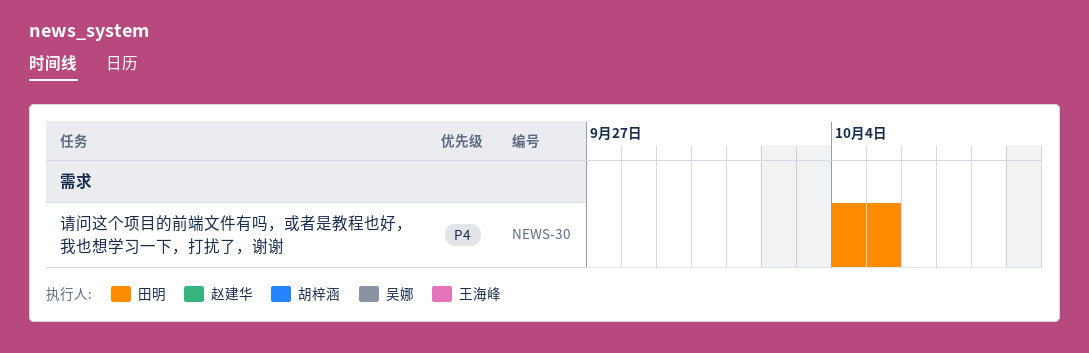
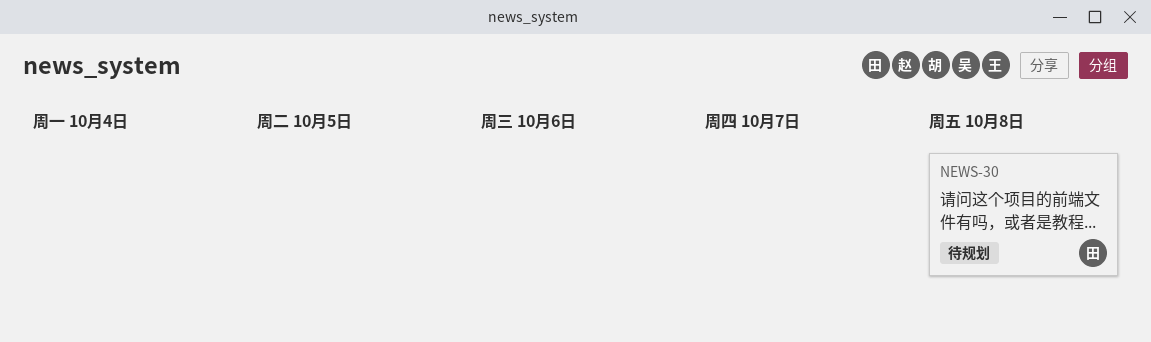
NEWS-30, due: Oct 5 -> Oct 8

